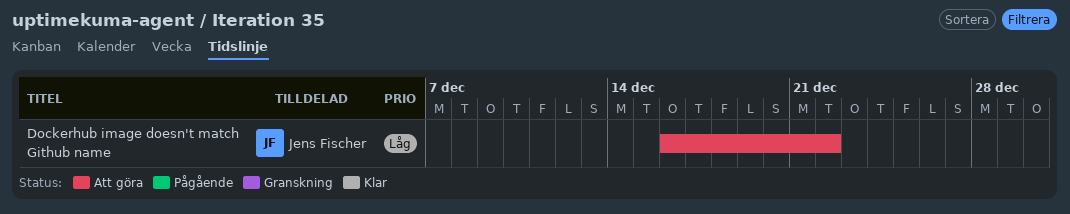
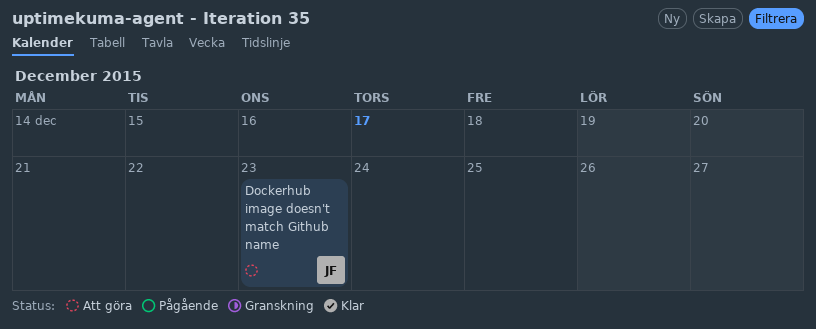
Dockerhub image doesn't match Github name, due: Dec 22 -> Dec 23

